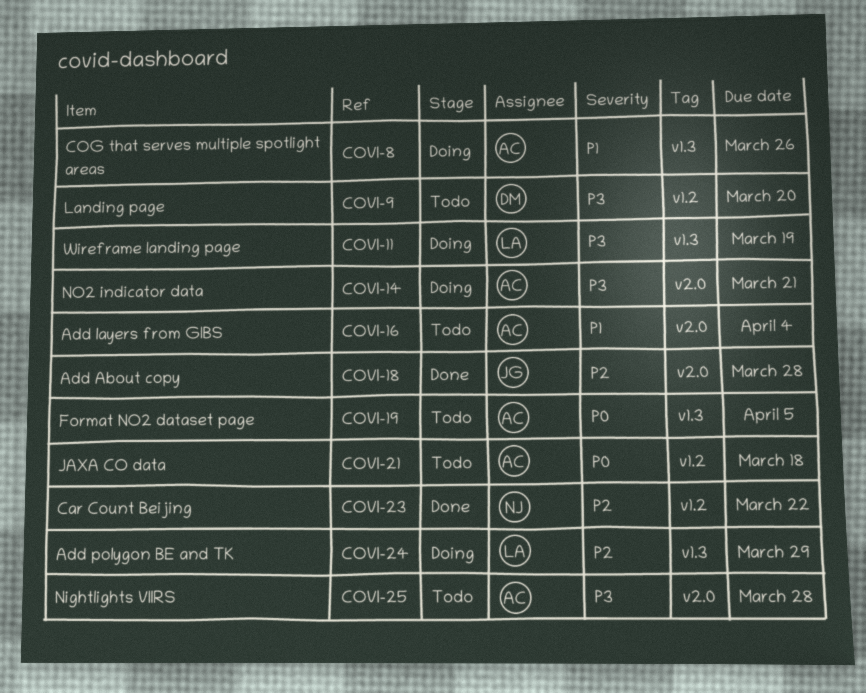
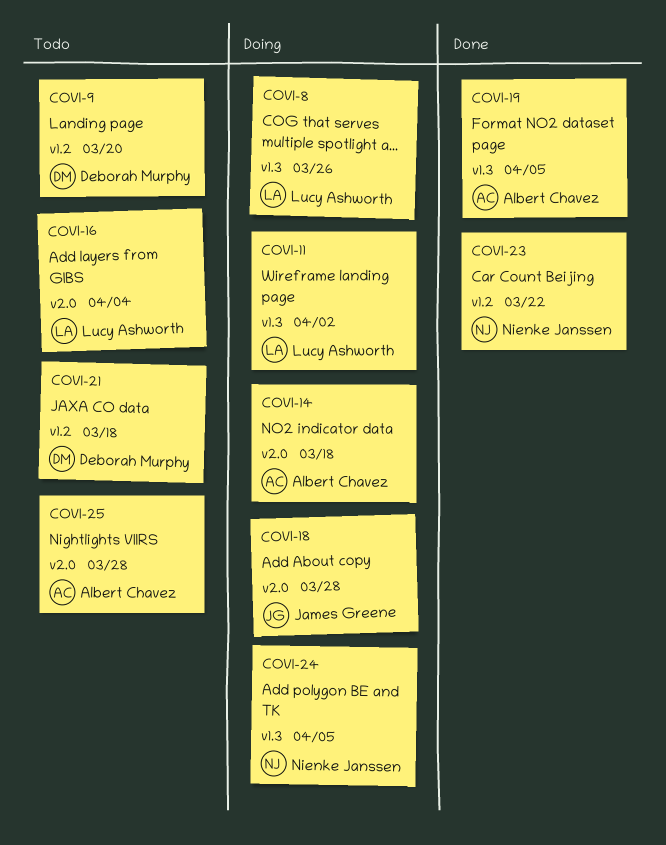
COVI-8, owner: Albert Chavez -> Lucy Ashworth
COVI-11, due: Mar 19 -> Apr 2
COVI-14, due: Mar 21 -> Mar 18
COVI-16, owner: Albert Chavez -> Lucy Ashworth
COVI-18, status: Done -> Doing
COVI-19, status: Todo -> Done
COVI-21, owner: Albert Chavez -> Deborah Murphy
COVI-24, owner: Lucy Ashworth -> Nienke Janssen
COVI-24, due: Mar 29 -> Apr 5

